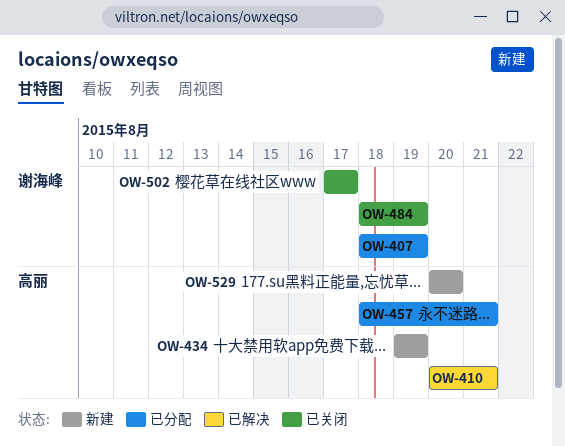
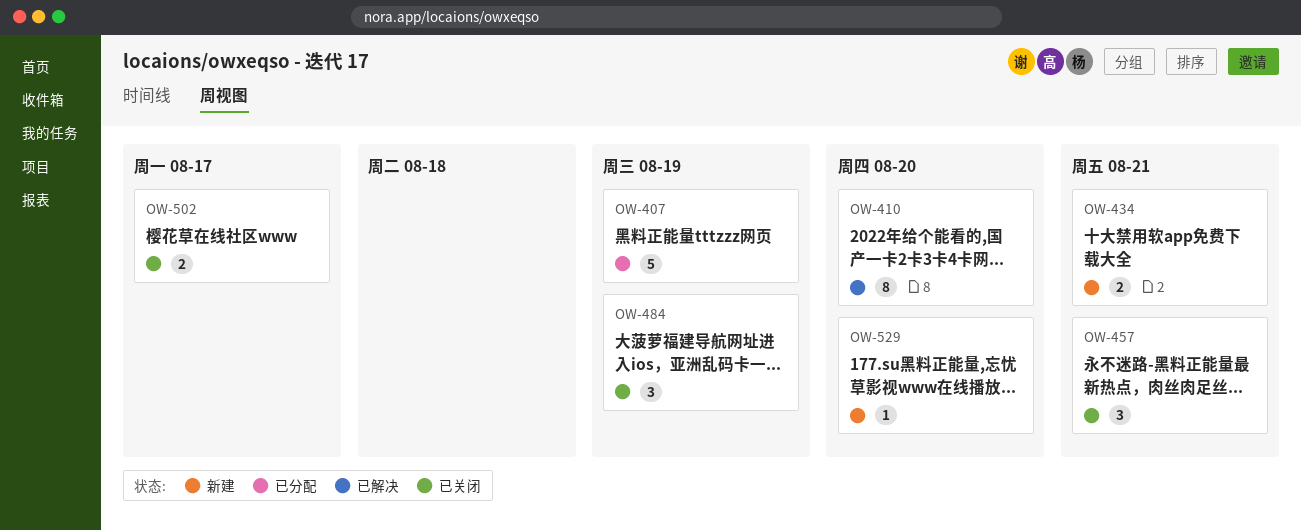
OW-410, due: Aug 21 -> Aug 20
OW-434, due: Aug 19 -> Aug 21
OW-457, status: 已分配 -> 已关闭

